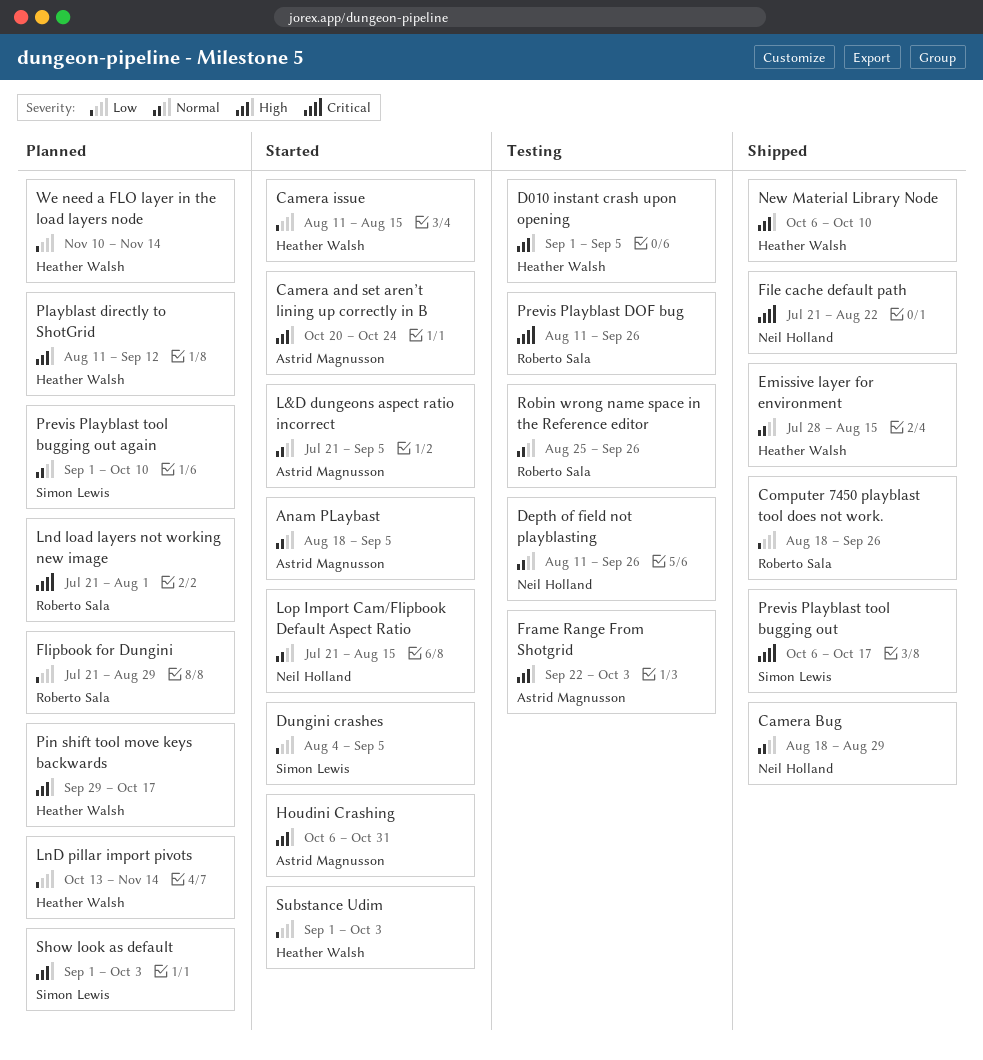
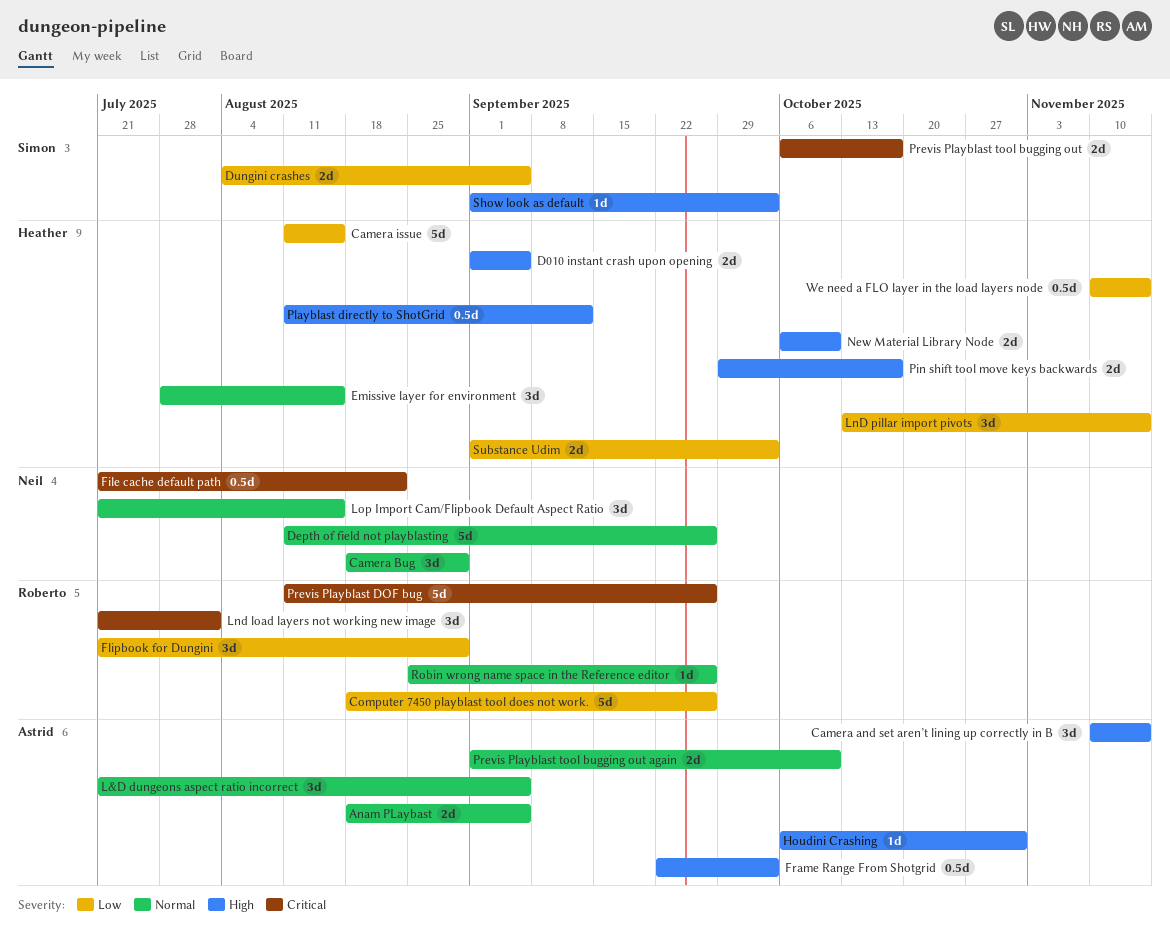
Camera and set aren’t lining up correctly in B, start: Oct 20 -> Nov 10
Camera and set aren’t lining up correctly in B, due: Oct 24 -> Nov 14
Previs Playblast tool bugging out again, owner: Simon Lewis -> Astrid Magnusson

